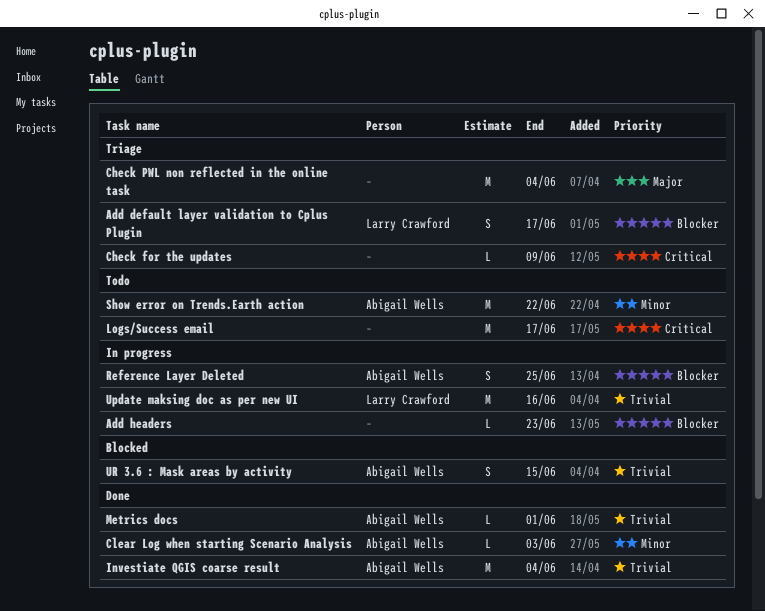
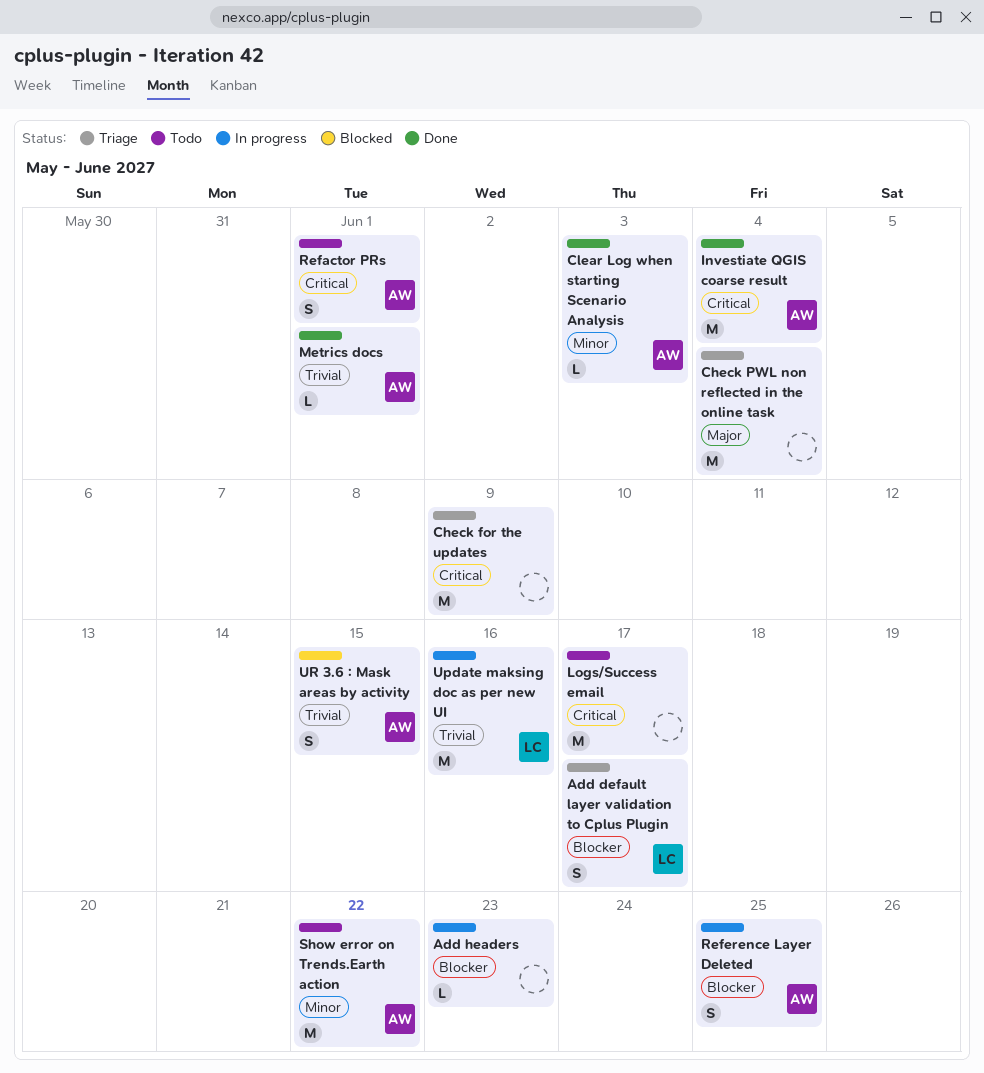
Check for the updates, estimate: L -> M
Investiate QGIS coarse result, priority: Trivial -> Critical
Refactor PRs: none -> present

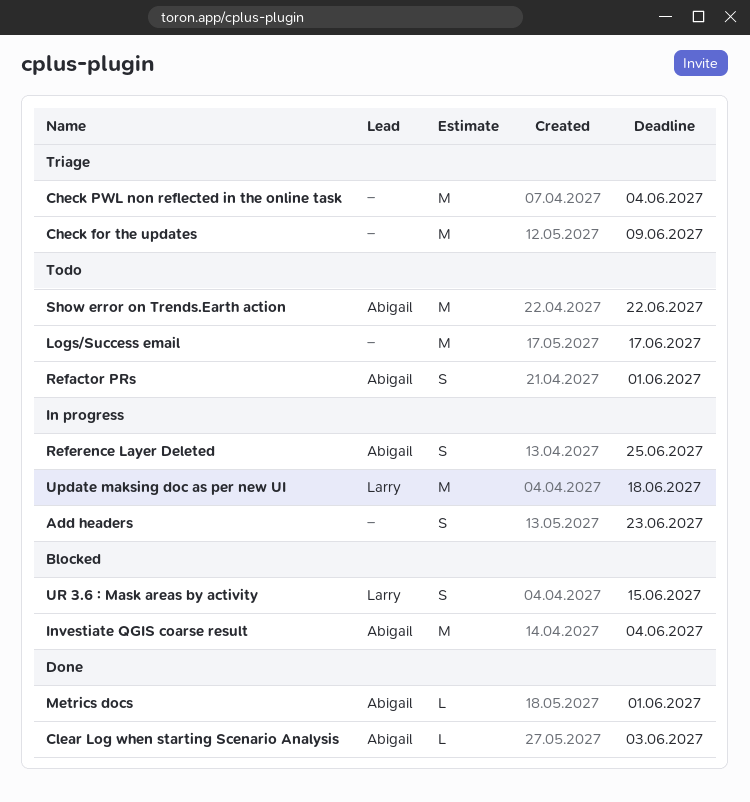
Add default layer validation to Cplus Plugin: present -> none
Add headers, estimate: L -> S
Investiate QGIS coarse result, status: Done -> Blocked
Update maksing doc as per new UI, due: Jun 16 -> Jun 18
UR 3.6 : Mask areas by activity, owner: Abigail -> Larry

